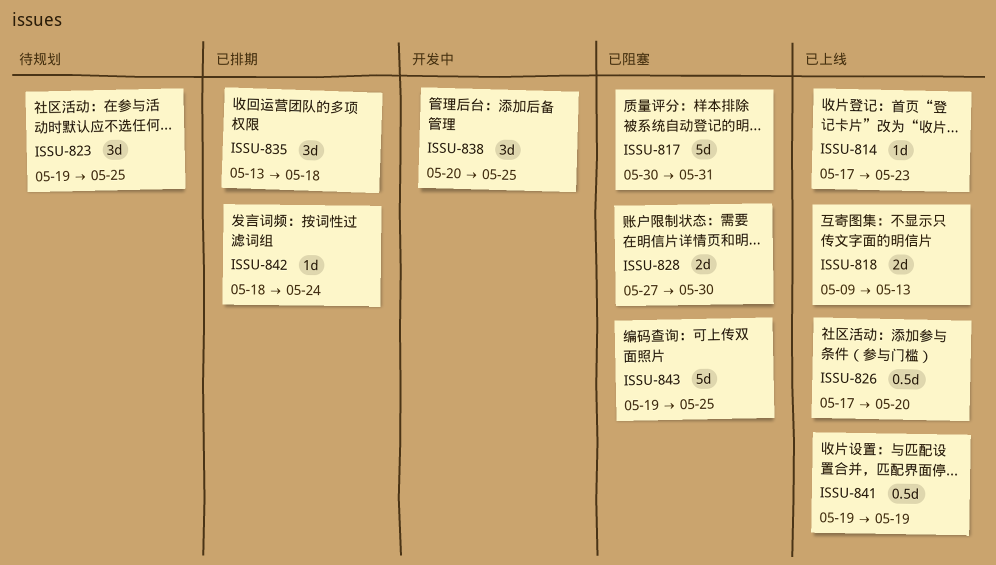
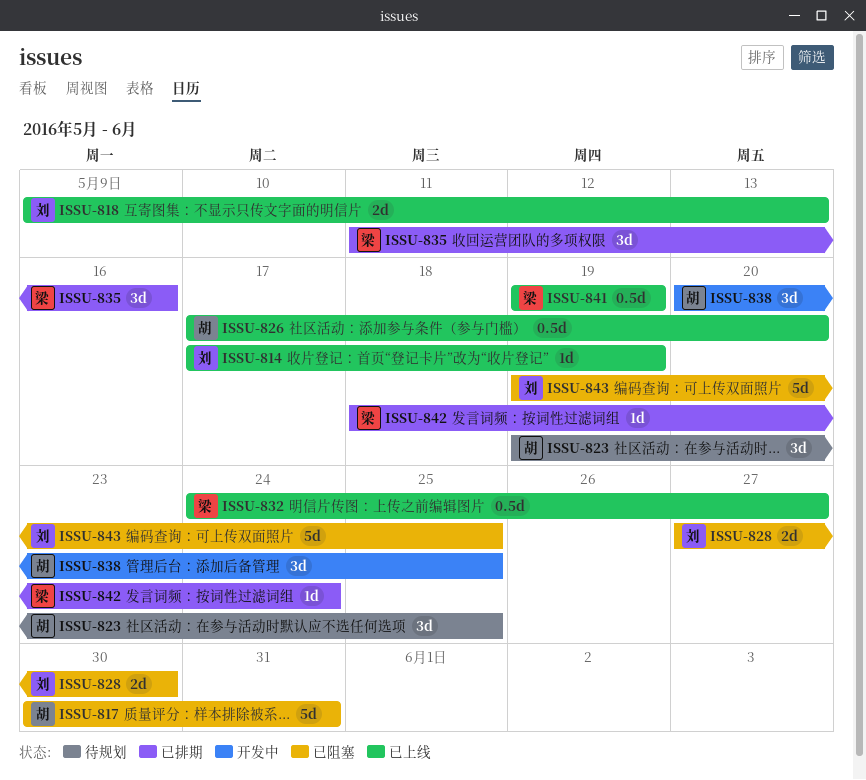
ISSU-814, due: May 23 -> May 19
ISSU-832: none -> present
ISSU-835, start: May 13 -> May 11
ISSU-835, due: May 18 -> May 16

